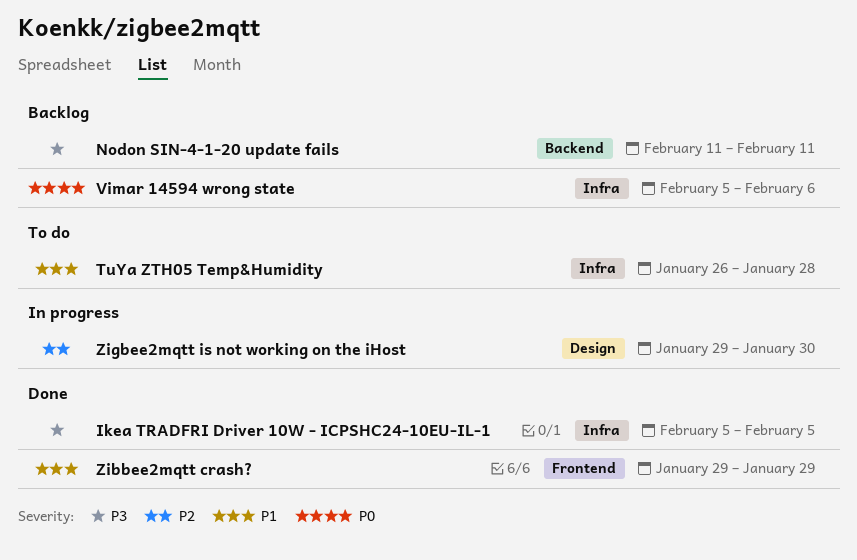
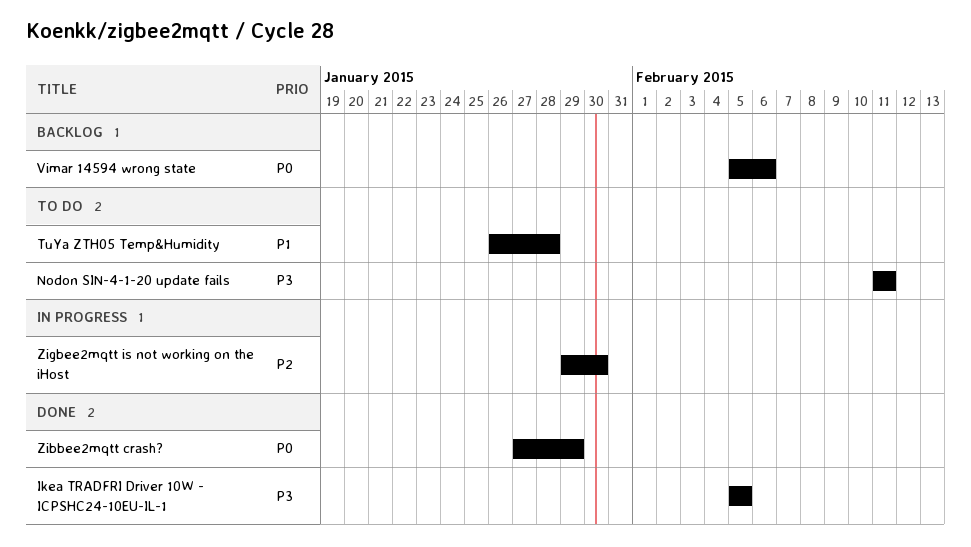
Nodon SIN-4-1-20 update fails, status: Backlog -> To do
Zibbee2mqtt crash?, priority: P1 -> P0
Zibbee2mqtt crash?, start: Jan 29 -> Jan 27

